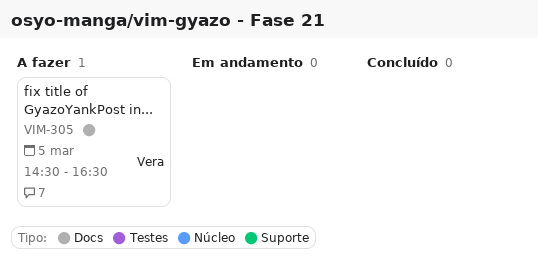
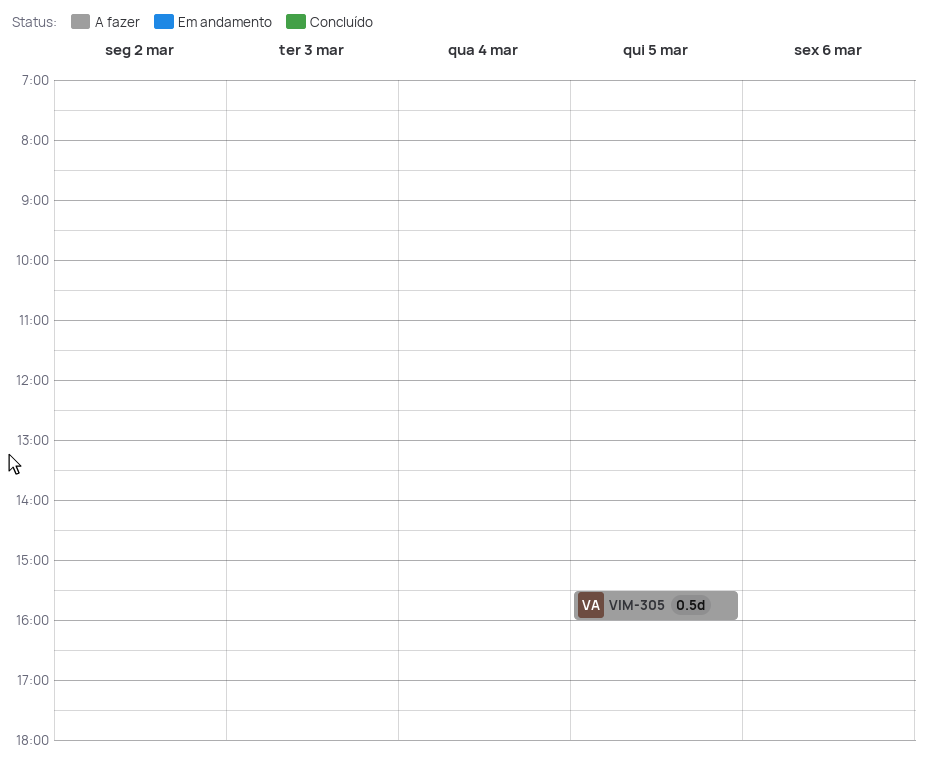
VIM-305, begins: 14:30 -> 15:30
VIM-305, ends: 16:30 -> 16:00

